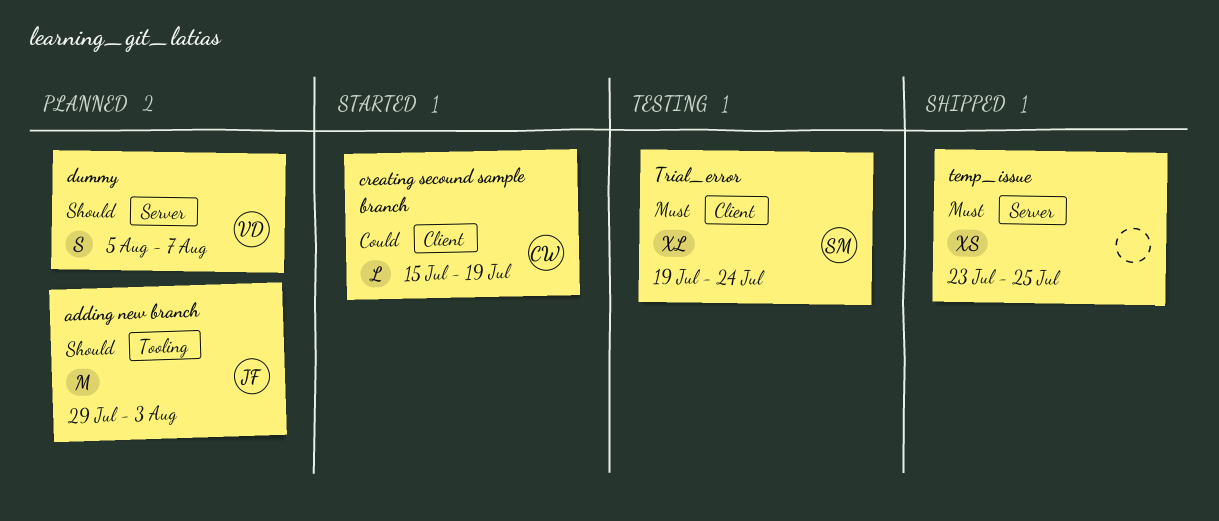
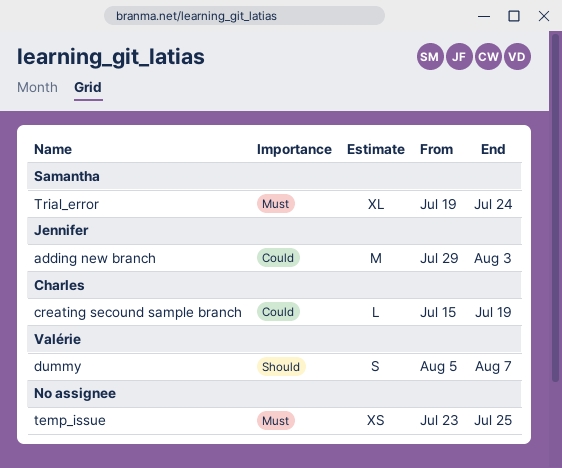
adding new branch, priority: Should -> Could

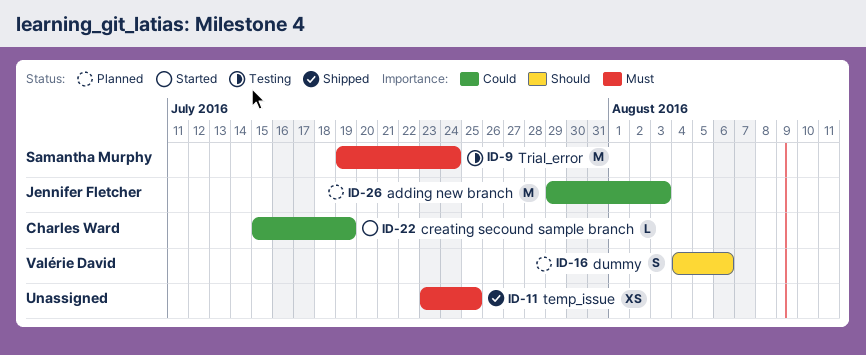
dummy, start: Aug 5 -> Aug 4
dummy, due: Aug 7 -> Aug 6
Trial_error, estimate: XL -> M

